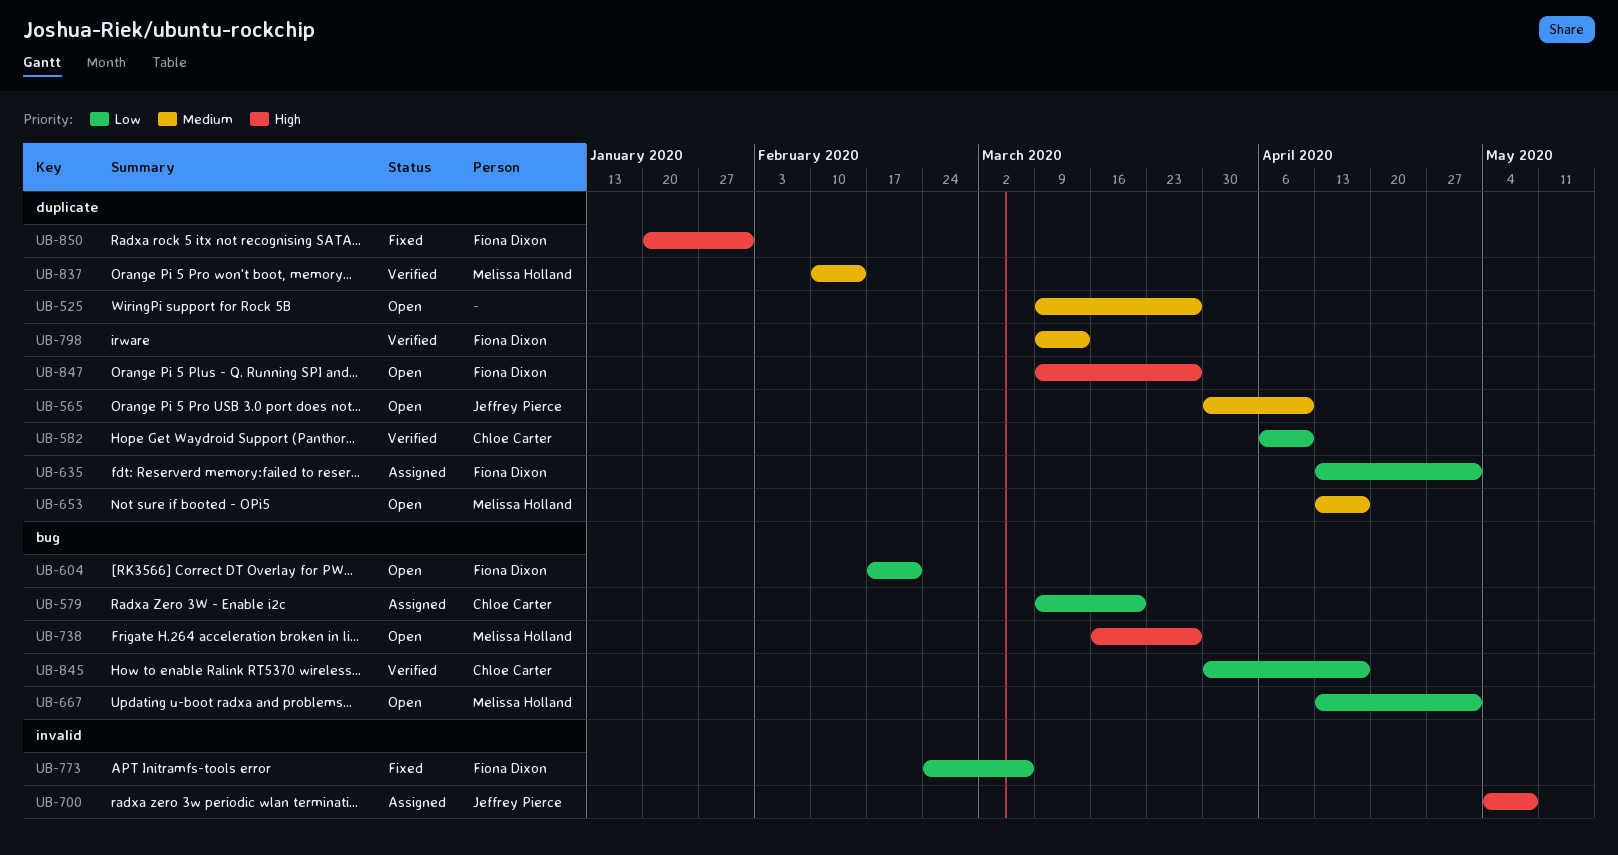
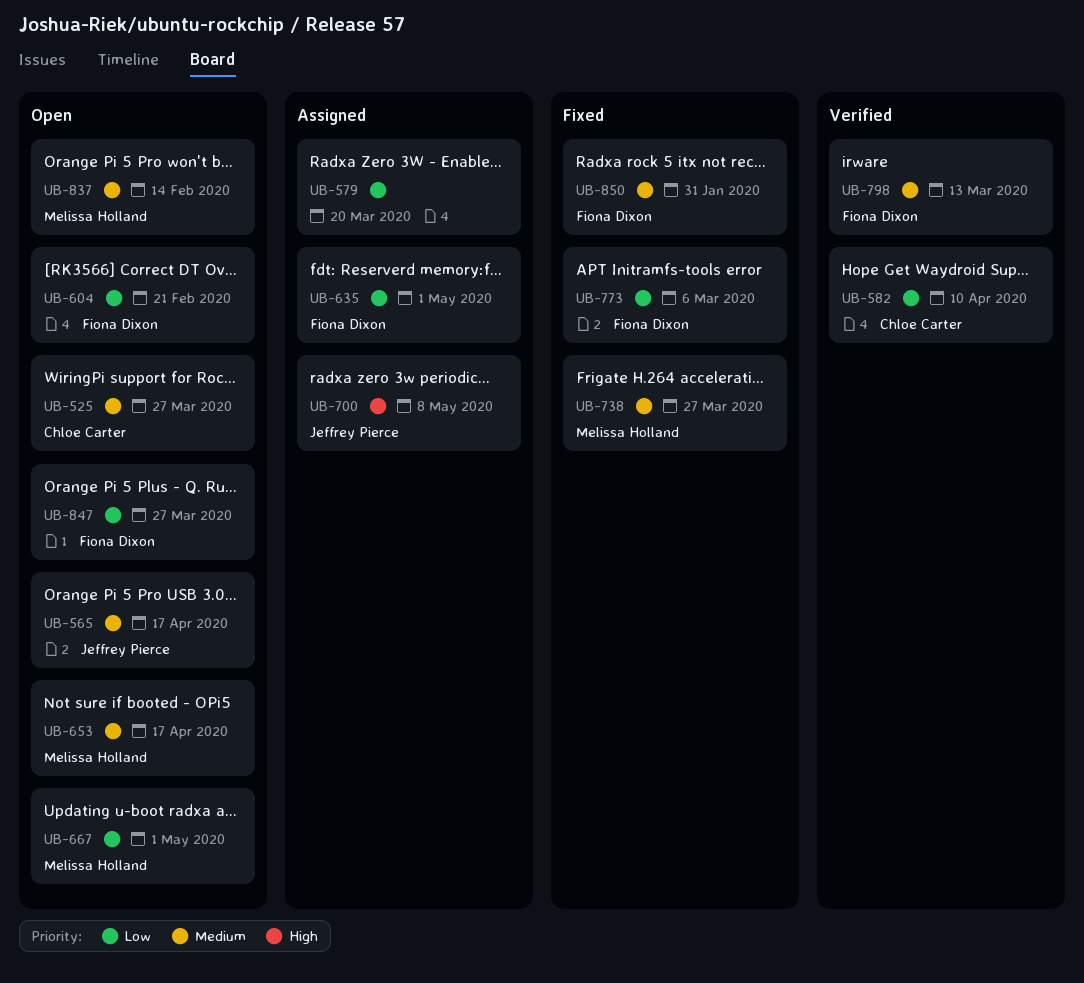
UB-525, owner: none -> Chloe Carter
UB-565, due: Apr 10 -> Apr 17
UB-579, owner: Chloe Carter -> none
UB-738, status: Open -> Fixed
UB-738, priority: High -> Medium
UB-837, status: Verified -> Open
UB-845: present -> none
UB-847, priority: High -> Low
UB-850, priority: High -> Medium

